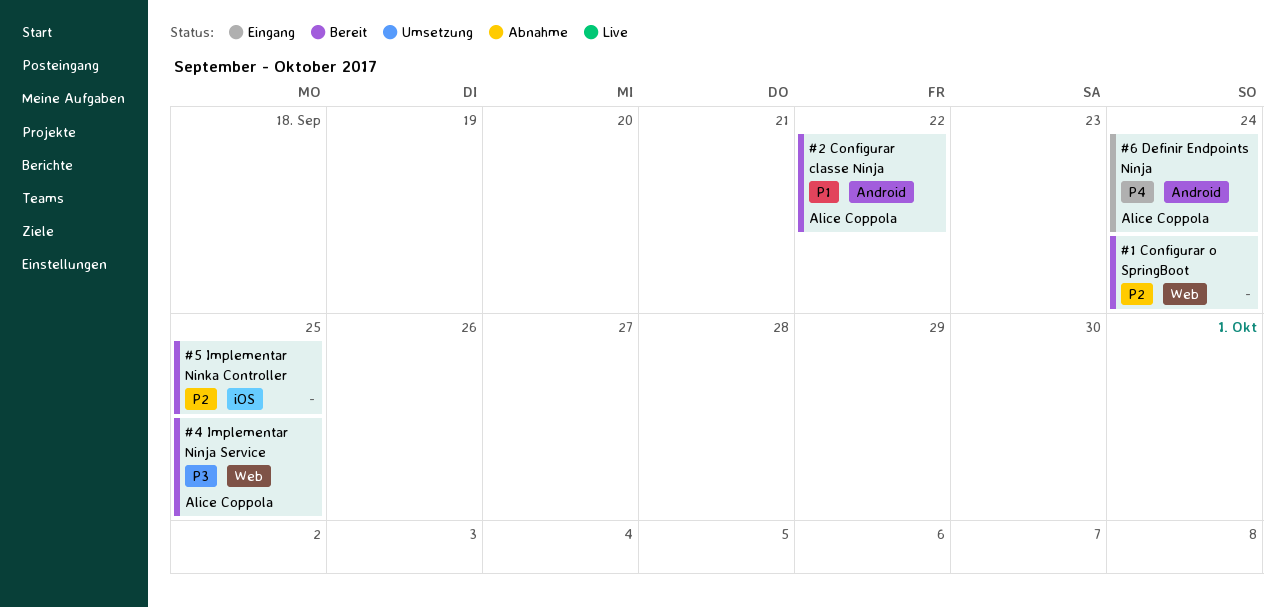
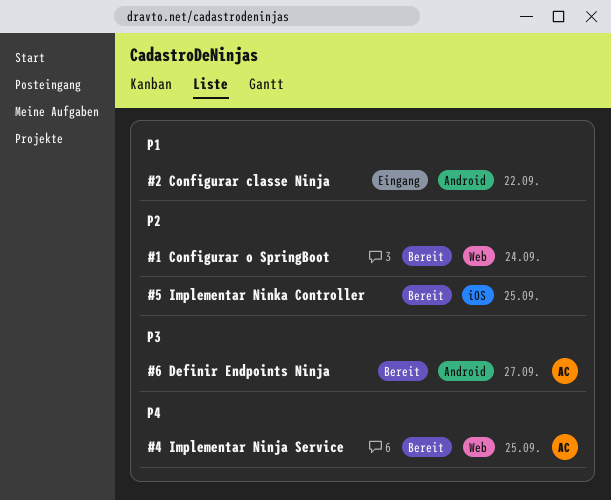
#2 Configurar classe Ninja, status: Bereit -> Eingang
#2 Configurar classe Ninja, owner: Alice Coppola -> none
#4 Implementar Ninja Service, priority: P3 -> P4
#6 Definir Endpoints Ninja, status: Eingang -> Bereit
#6 Definir Endpoints Ninja, priority: P4 -> P3
#6 Definir Endpoints Ninja, due: Sep 24 -> Sep 27

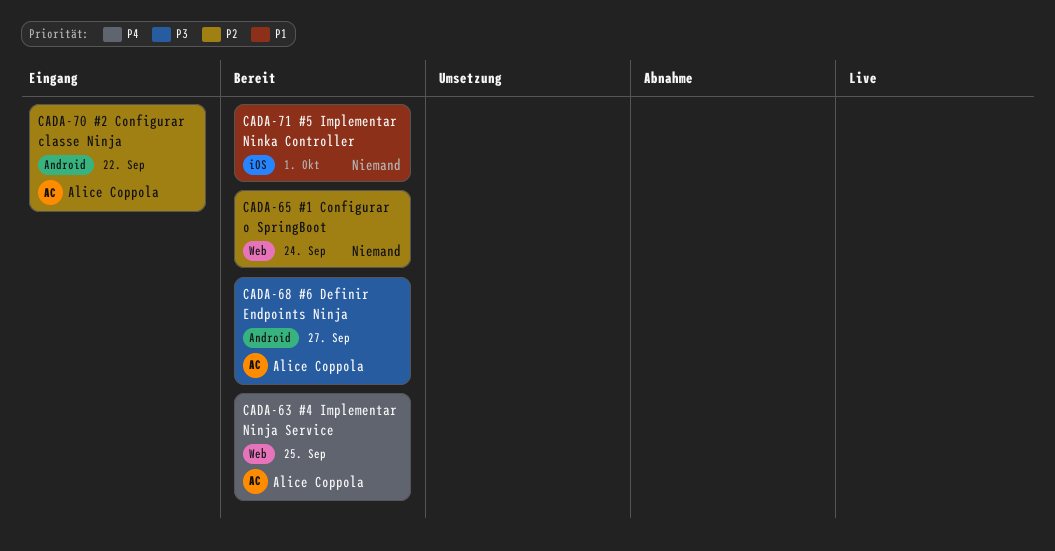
#2 Configurar classe Ninja, owner: none -> Alice Coppola
#2 Configurar classe Ninja, priority: P1 -> P2
#5 Implementar Ninka Controller, priority: P2 -> P1
#5 Implementar Ninka Controller, due: Sep 25 -> Oct 1

